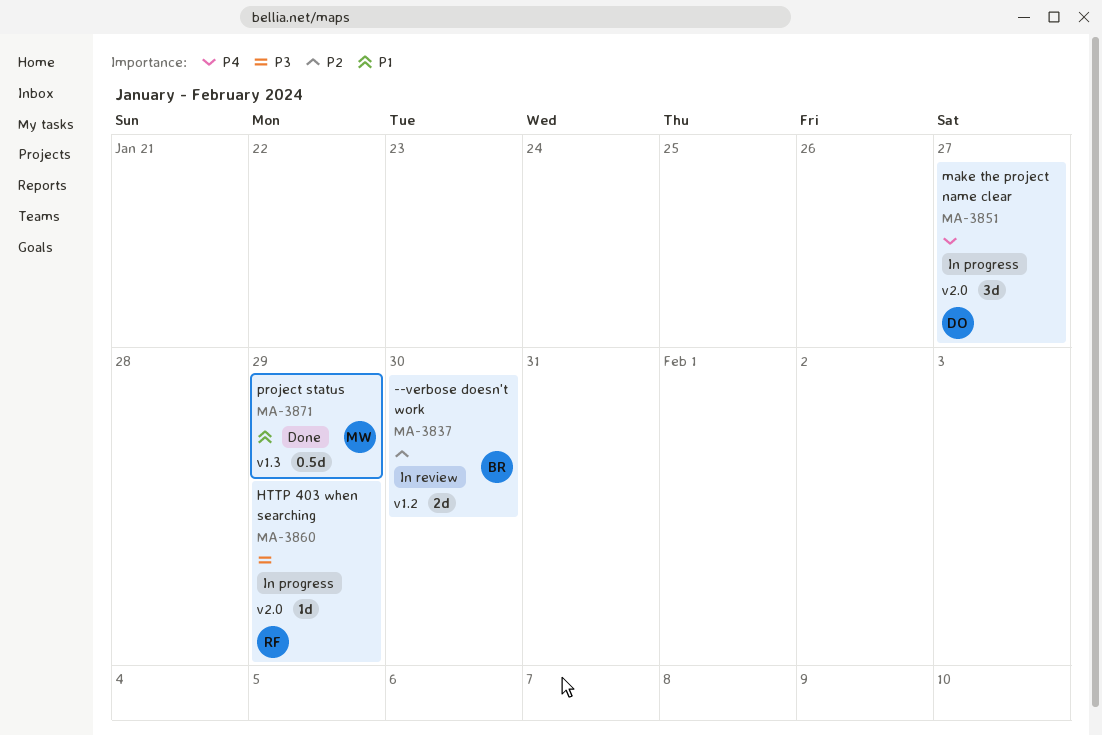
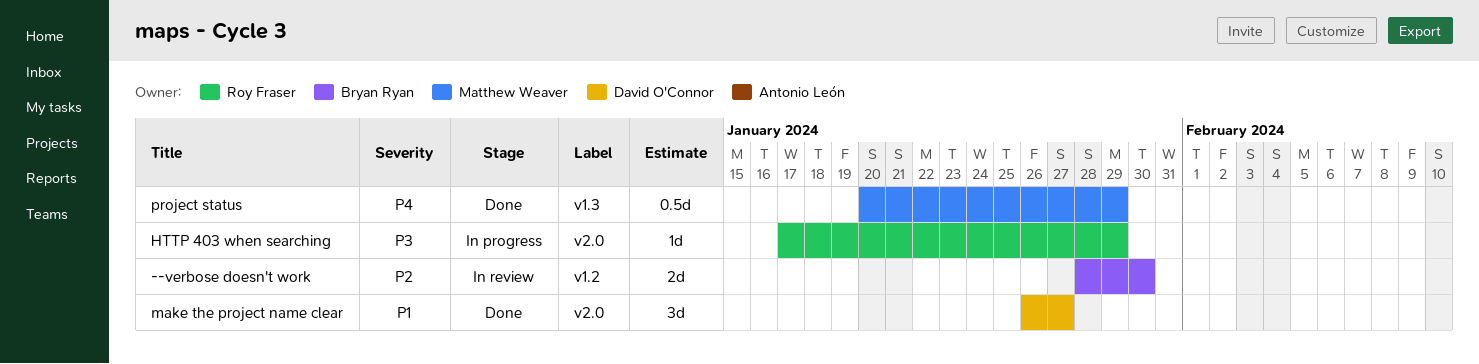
make the project name clear, status: In progress -> Done
make the project name clear, priority: P4 -> P1
project status, priority: P1 -> P4

